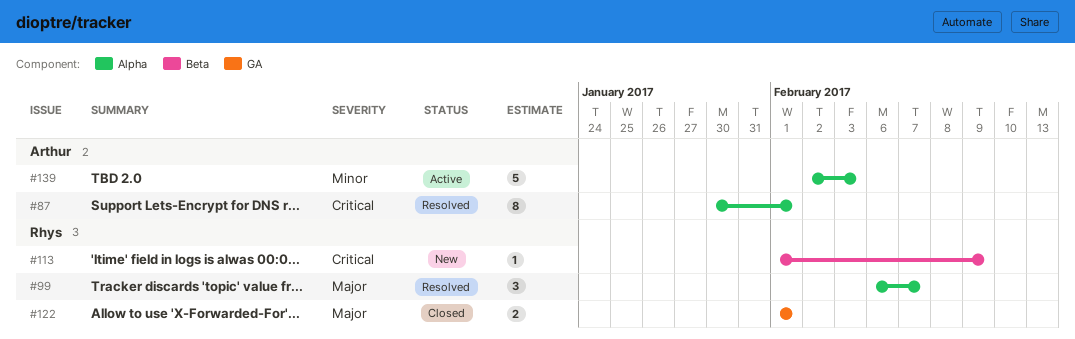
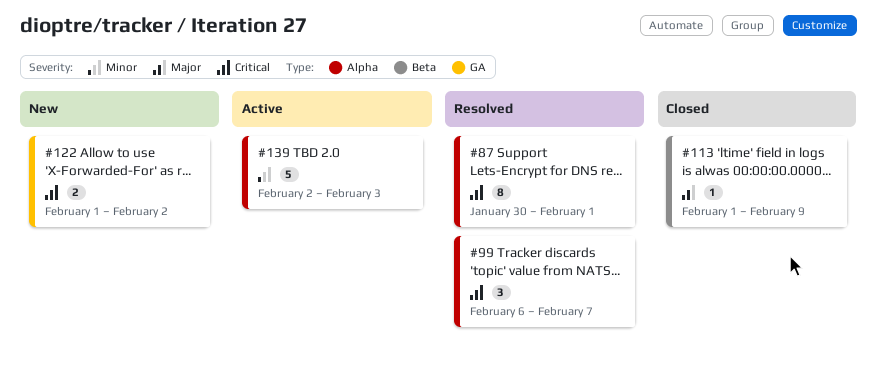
#99, priority: Major -> Critical
#113, status: New -> Closed
#113, priority: Critical -> Major
#122, status: Closed -> New
#122, priority: Major -> Critical
#122, due: Feb 1 -> Feb 2

